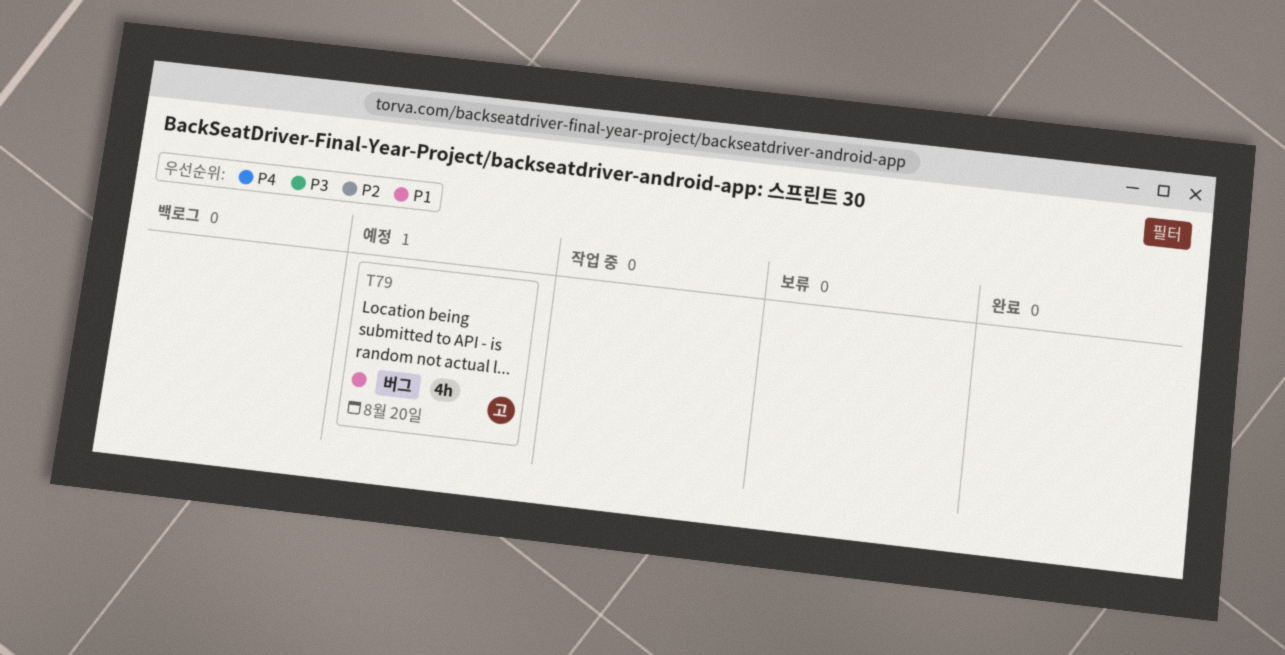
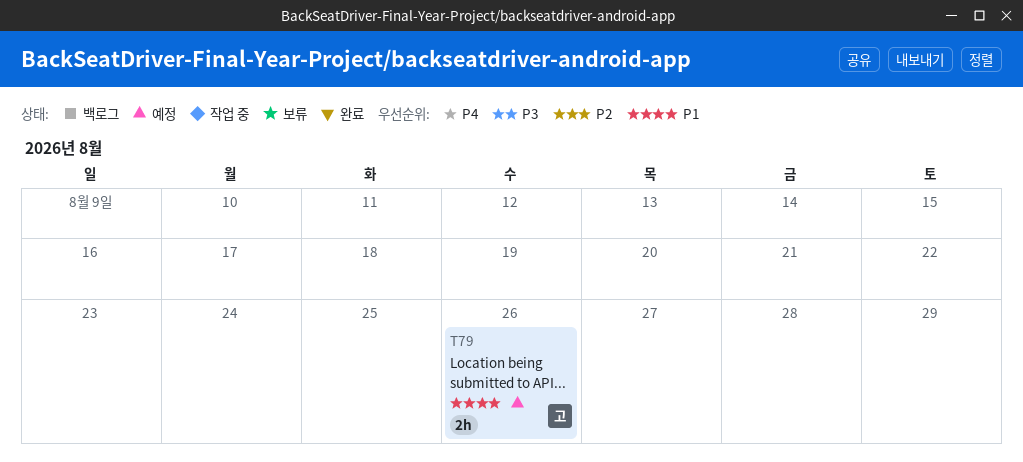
T79, estimate: 4h -> 2h
T79, due: Aug 20 -> Aug 26

